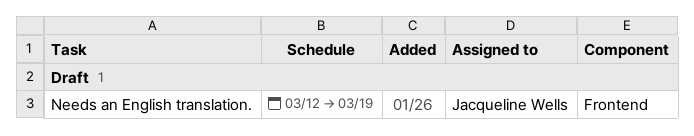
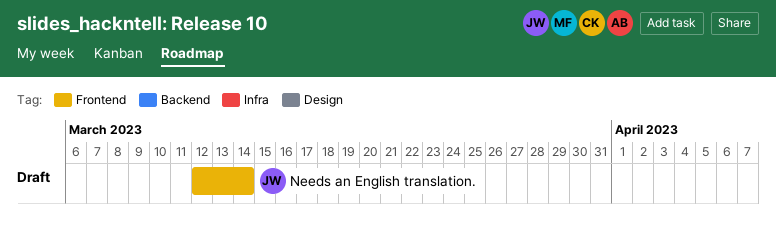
Needs an English translation., due: Mar 19 -> Mar 14

